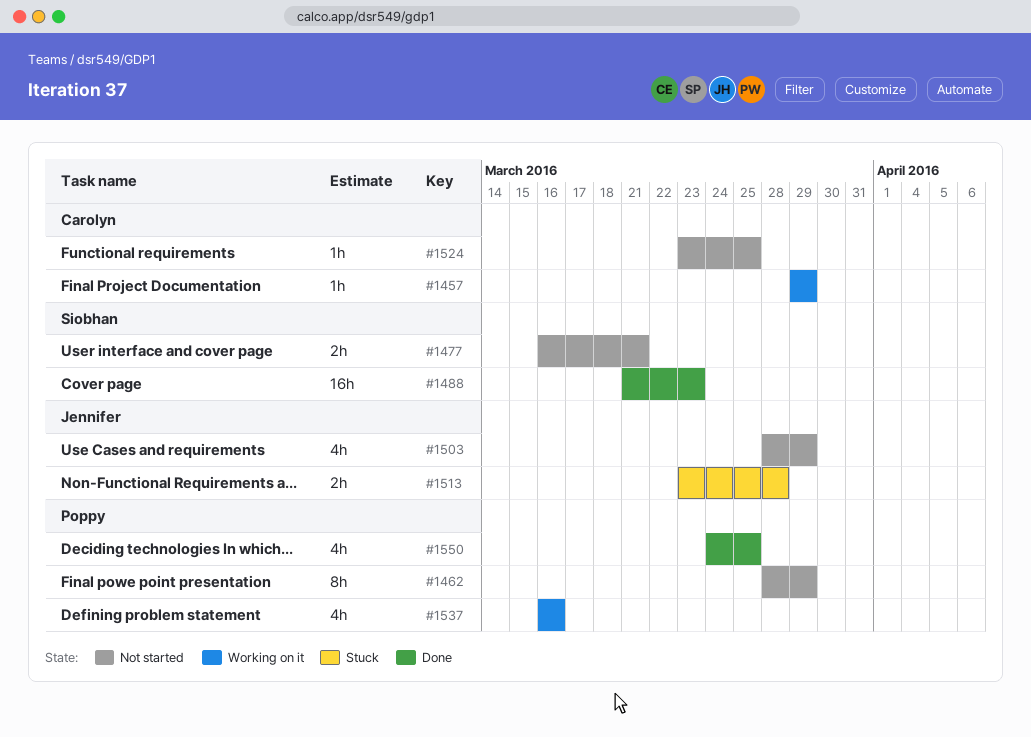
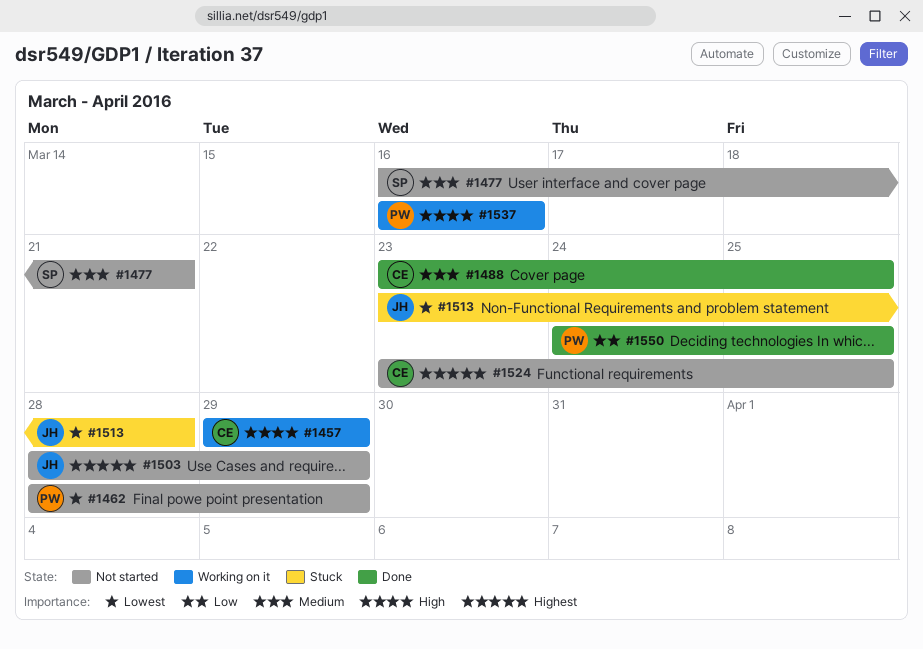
#1488, owner: Siobhan -> Carolyn
#1488, start: Mar 21 -> Mar 23
#1488, due: Mar 23 -> Mar 25

